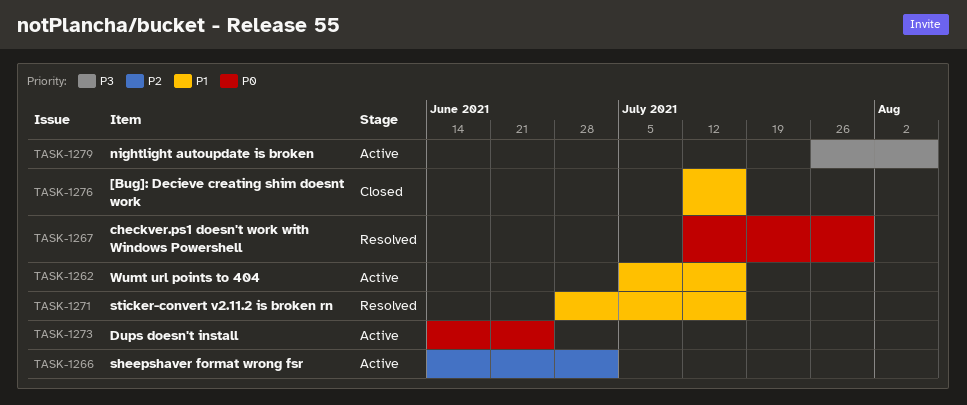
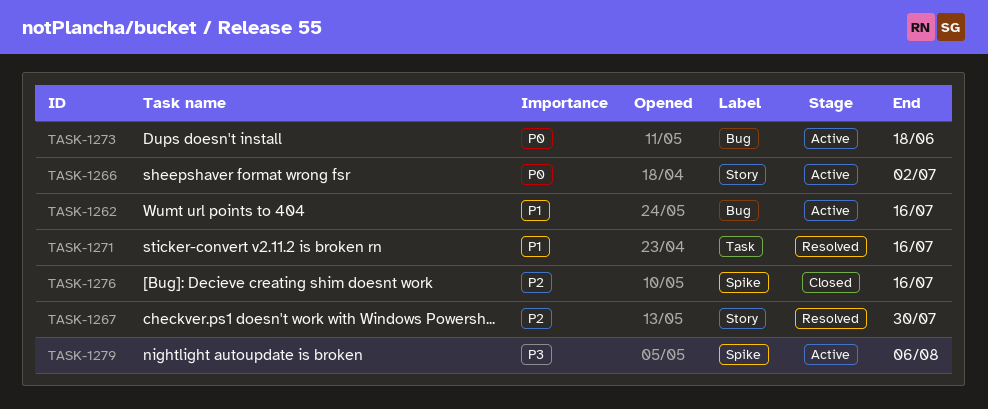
TASK-1266, priority: P2 -> P0
TASK-1267, priority: P0 -> P2
TASK-1273, due: Jun 25 -> Jun 18
TASK-1276, priority: P1 -> P2

